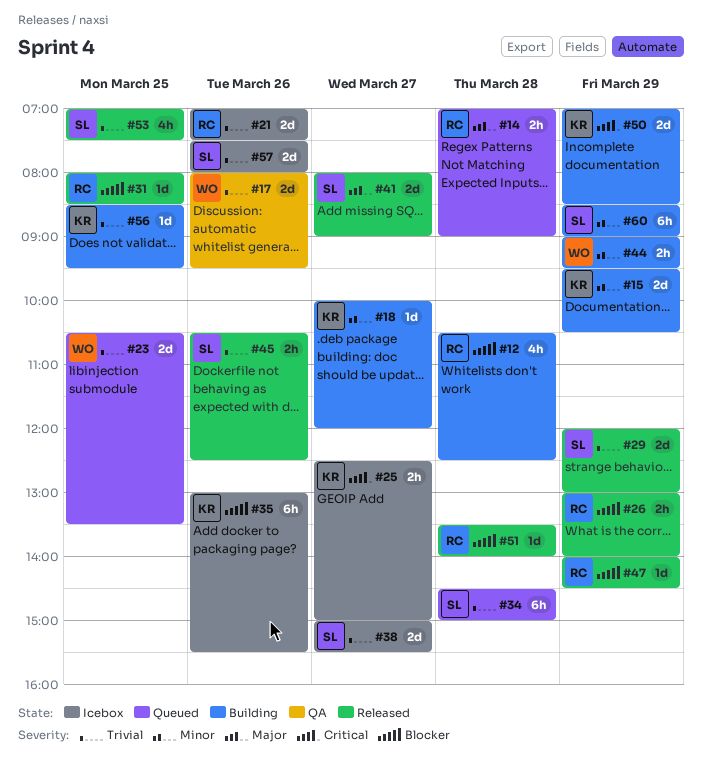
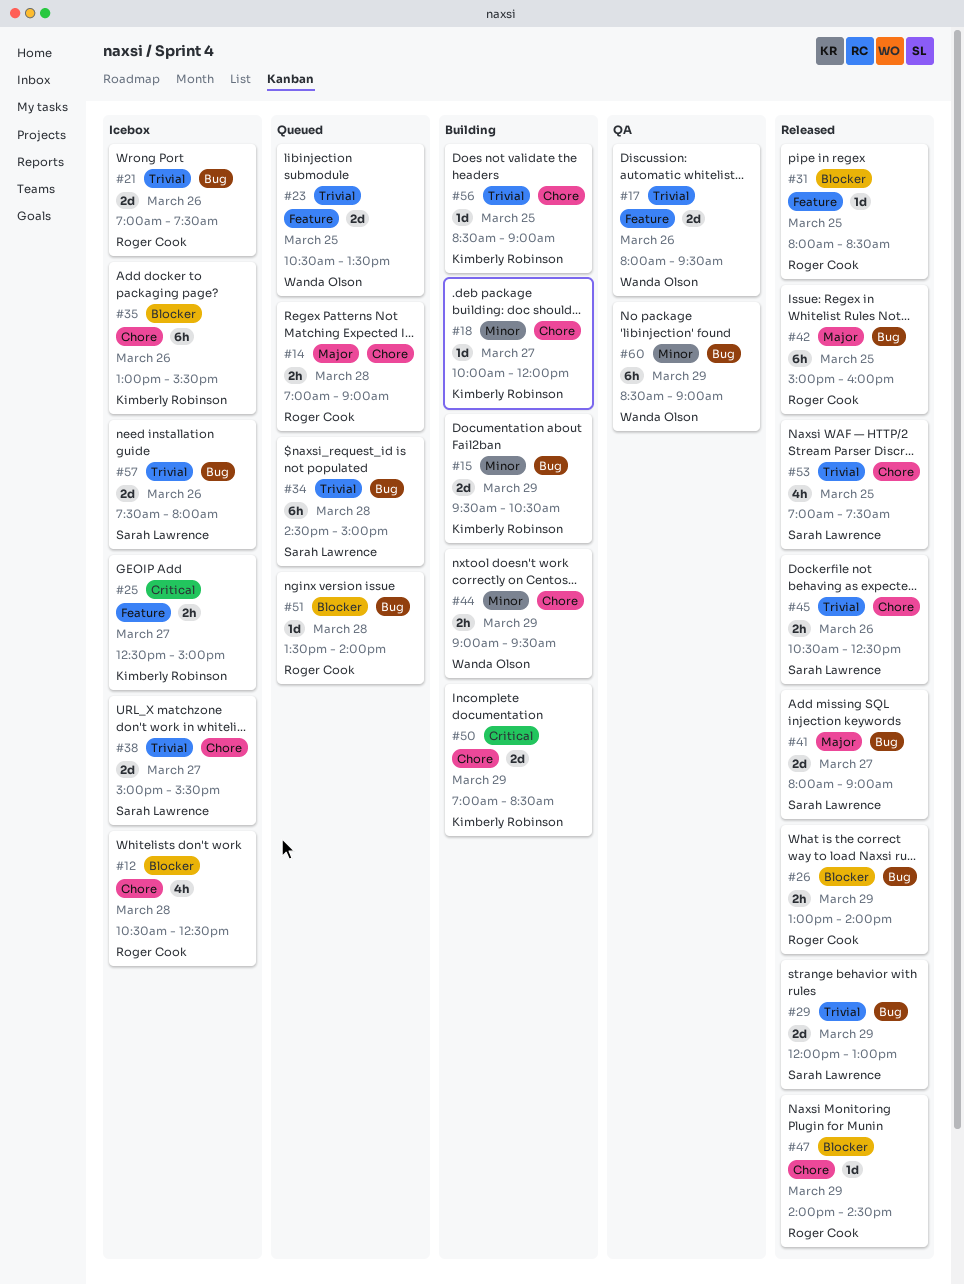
#12, status: Building -> Icebox
#42: none -> present
#51, status: Released -> Queued
#56, ends: 09:30 -> 09:00
#60, status: Building -> QA
#60, owner: Sarah Lawrence -> Wanda Olson

